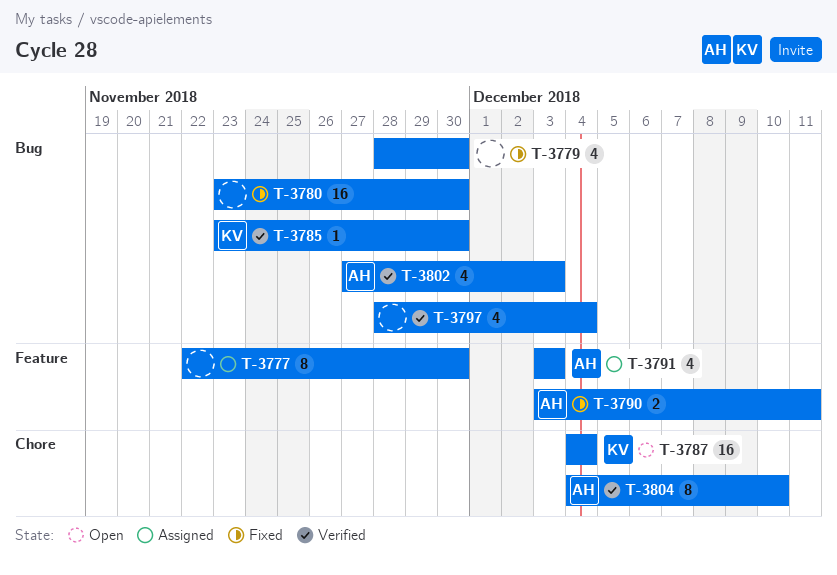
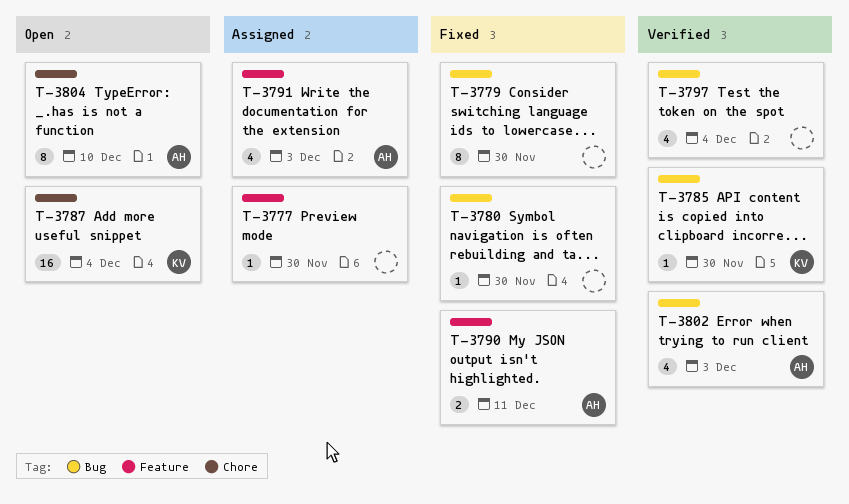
T-3777, estimate: 8 -> 1
T-3779, estimate: 4 -> 8
T-3780, estimate: 16 -> 1
T-3804, status: Verified -> Open

